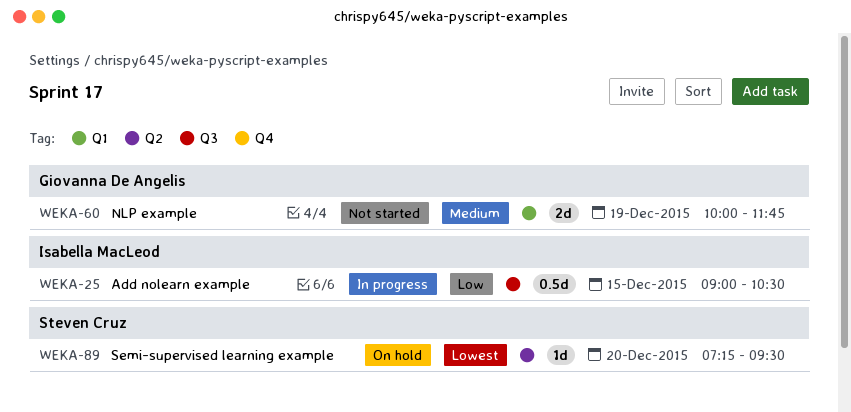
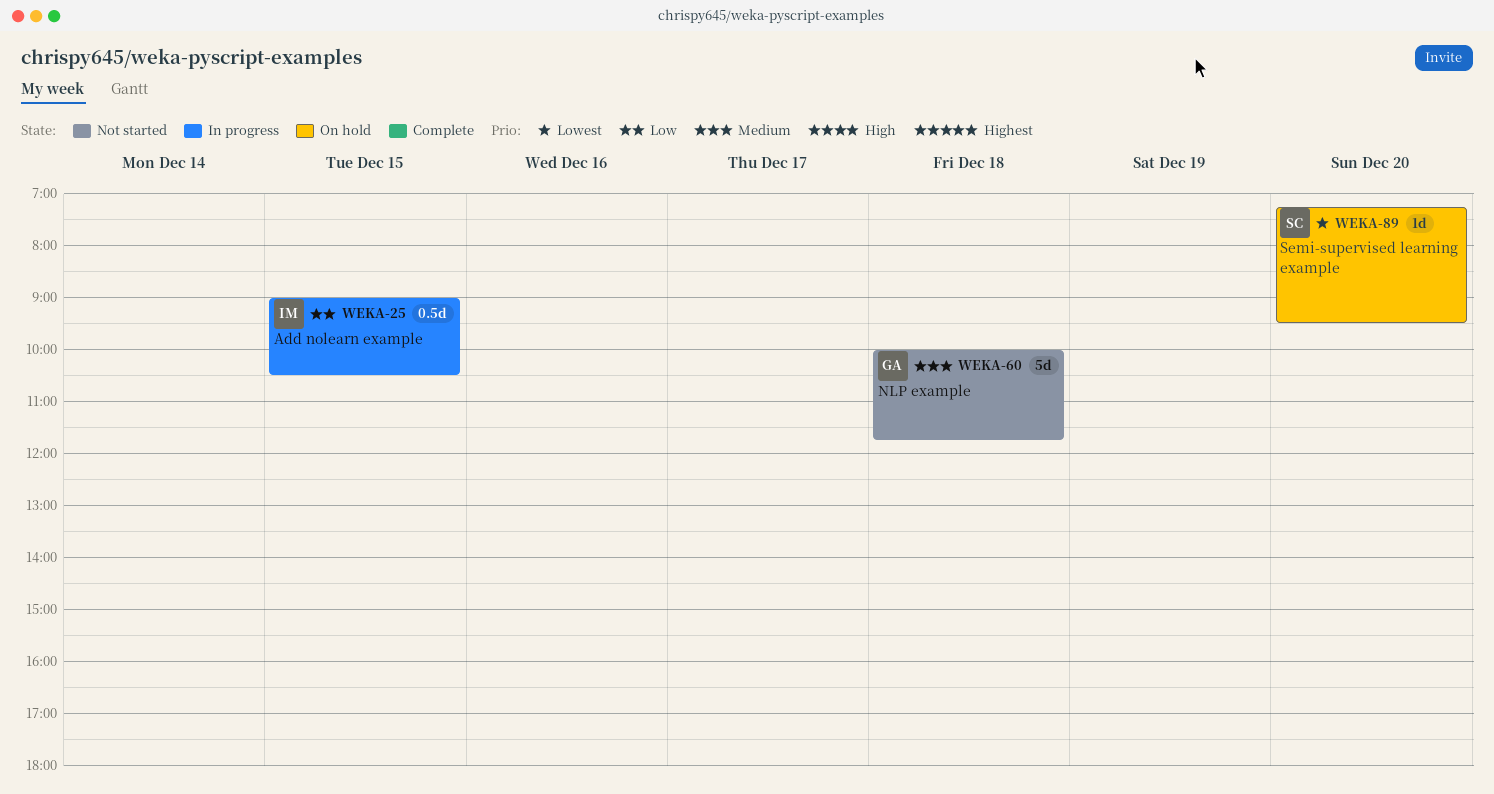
WEKA-60, estimate: 2d -> 5d
WEKA-60, day: Dec 19 -> Dec 18

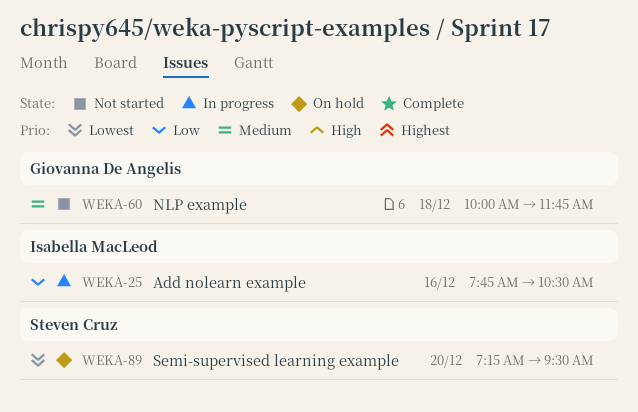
WEKA-25, day: Dec 15 -> Dec 16
WEKA-25, begins: 09:00 -> 07:45

